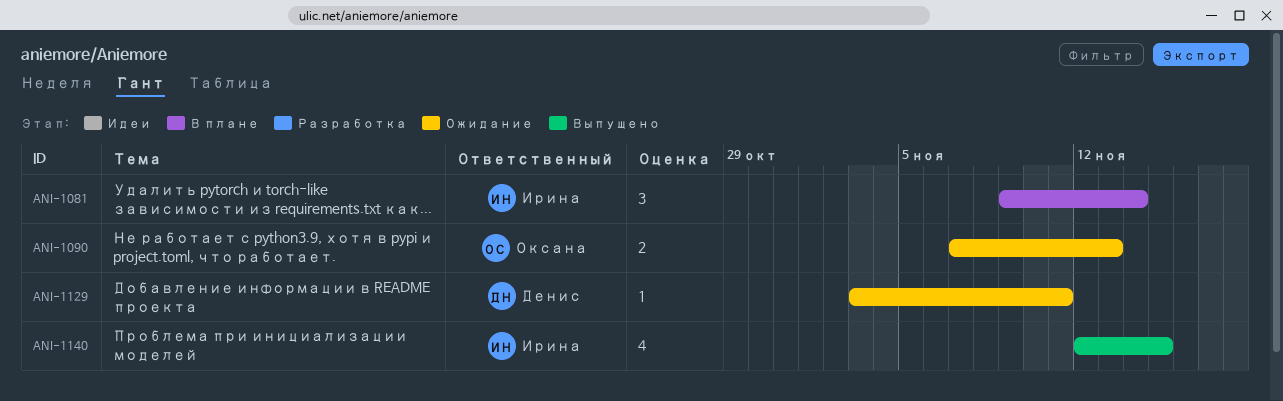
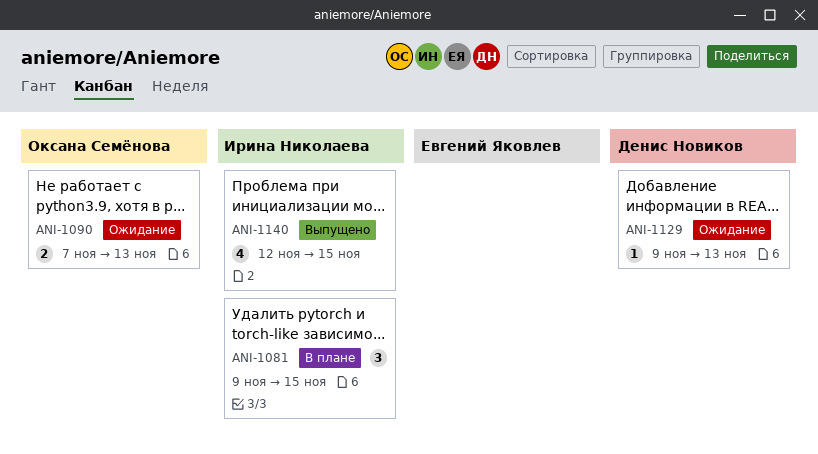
ANI-1081, due: Nov 14 -> Nov 15
ANI-1129, start: Nov 3 -> Nov 9
ANI-1129, due: Nov 11 -> Nov 13

